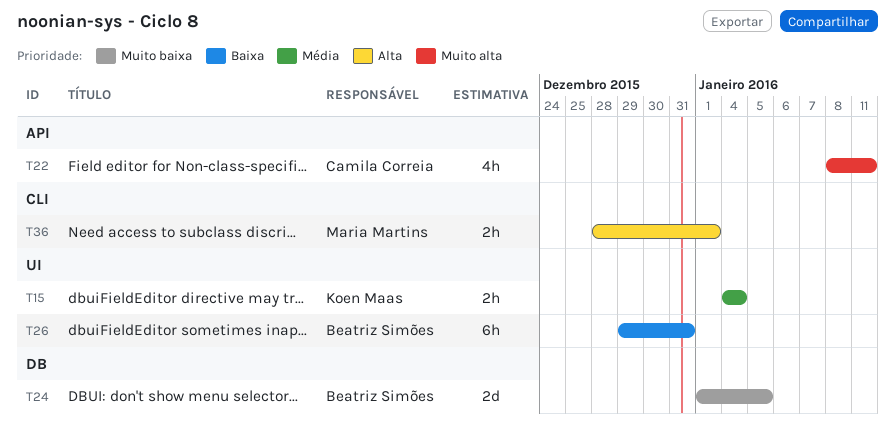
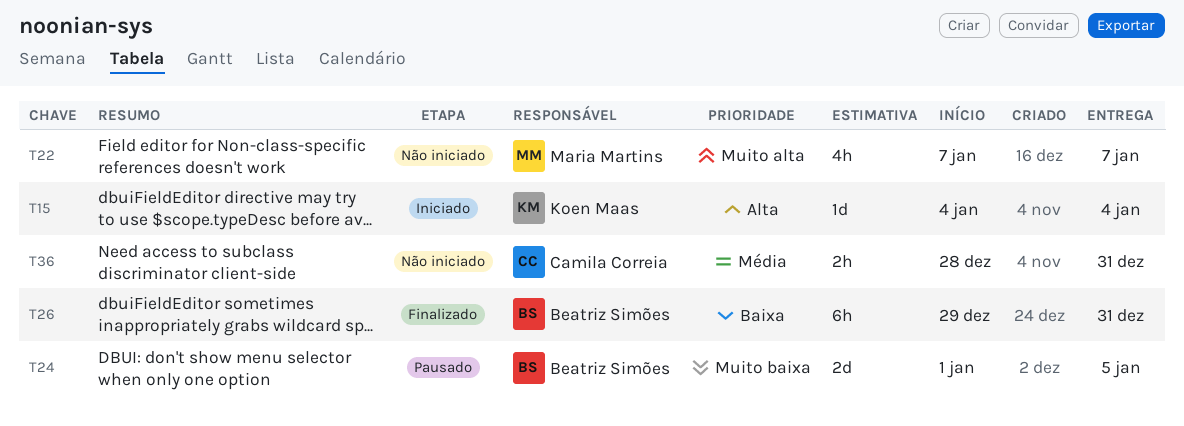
T15, priority: Média -> Alta
T15, estimate: 2h -> 1d
T22, owner: Camila Correia -> Maria Martins
T22, start: Jan 8 -> Jan 7
T22, due: Jan 11 -> Jan 7
T36, owner: Maria Martins -> Camila Correia
T36, priority: Alta -> Média
T36, due: Jan 1 -> Dec 31

